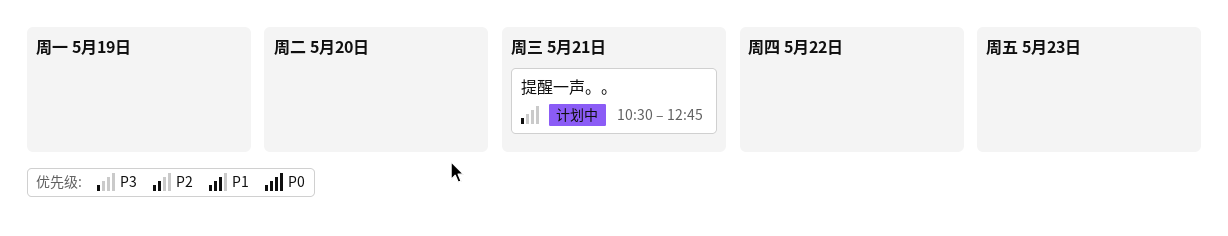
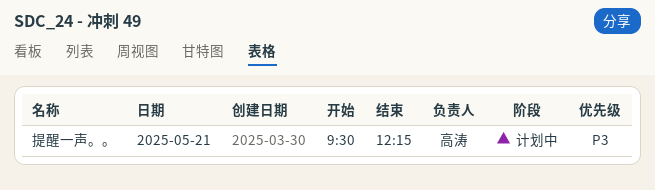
提醒一声。。, begins: 10:30 -> 09:30
提醒一声。。, ends: 12:45 -> 12:15

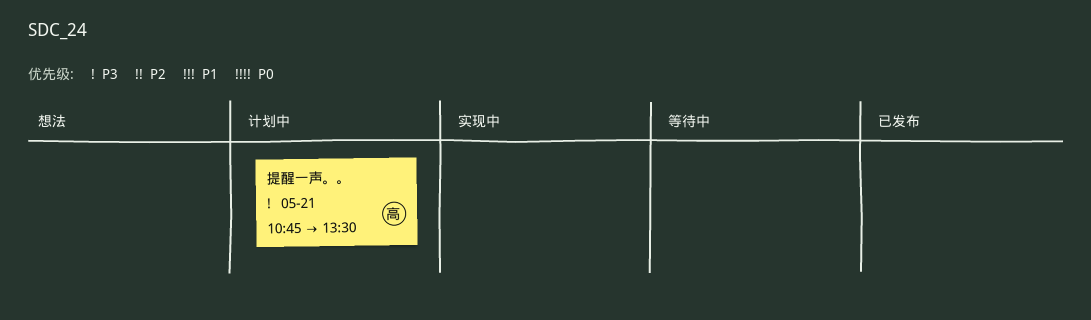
提醒一声。。, begins: 09:30 -> 10:45
提醒一声。。, ends: 12:15 -> 13:30

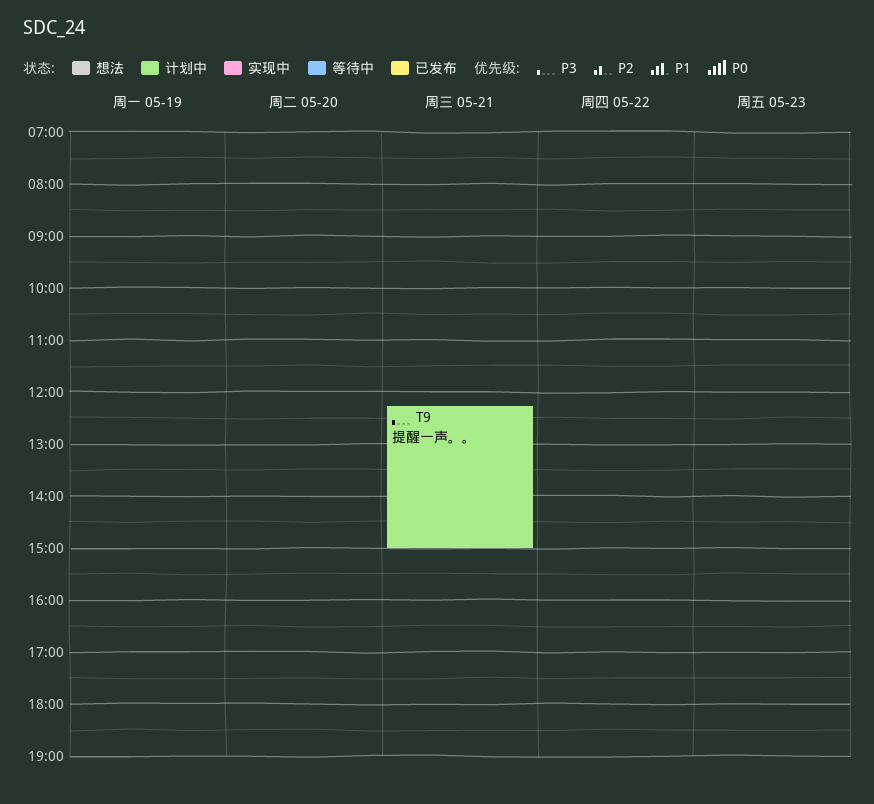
提醒一声。。, begins: 10:45 -> 12:15
提醒一声。。, ends: 13:30 -> 15:00

